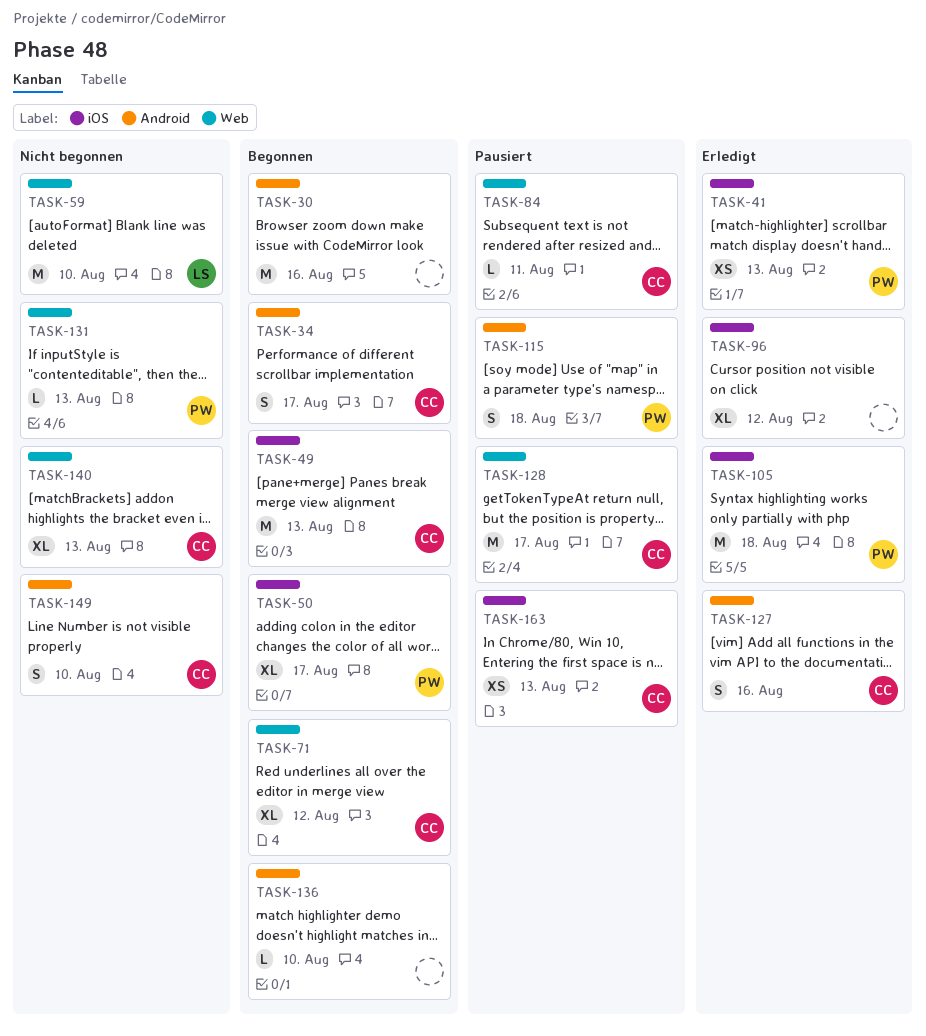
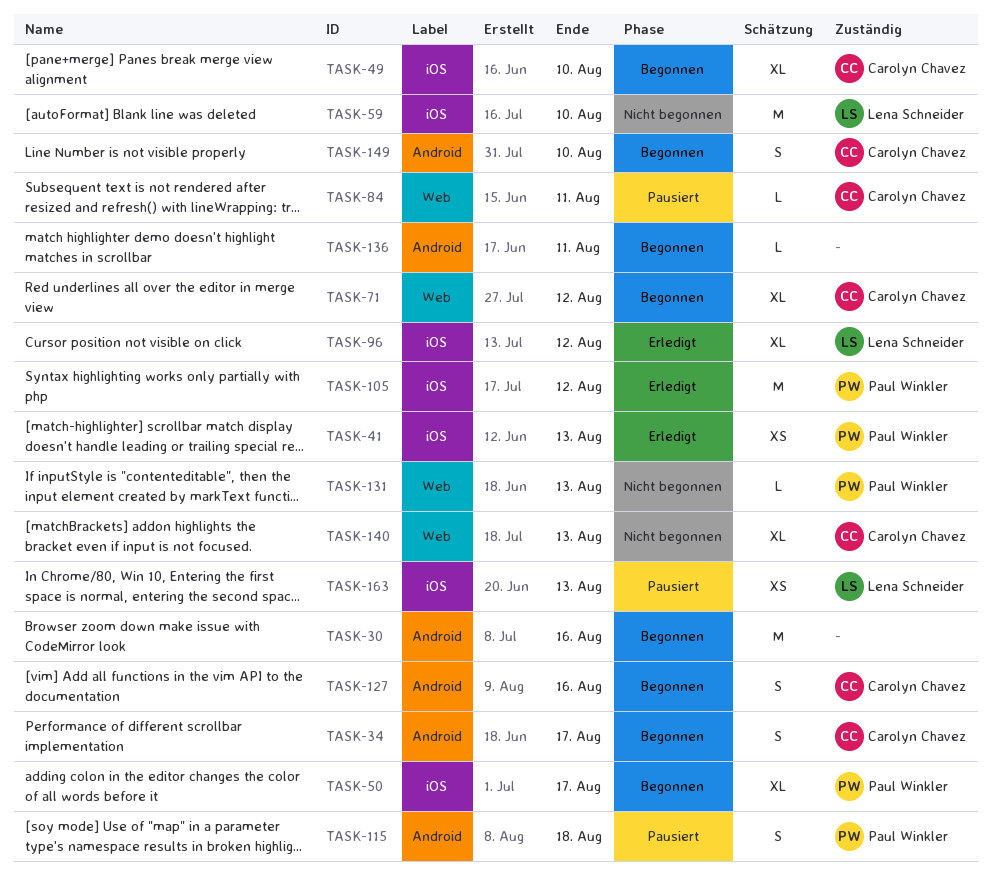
TASK-49, estimate: M -> XL
TASK-49, due: Aug 13 -> Aug 10
TASK-59, label: Web -> iOS
TASK-96, owner: none -> Lena Schneider
TASK-105, due: Aug 18 -> Aug 12
TASK-127, status: Erledigt -> Begonnen
TASK-128: present -> none
TASK-136, due: Aug 10 -> Aug 11
TASK-149, status: Nicht begonnen -> Begonnen
TASK-163, owner: Carolyn Chavez -> Lena Schneider

